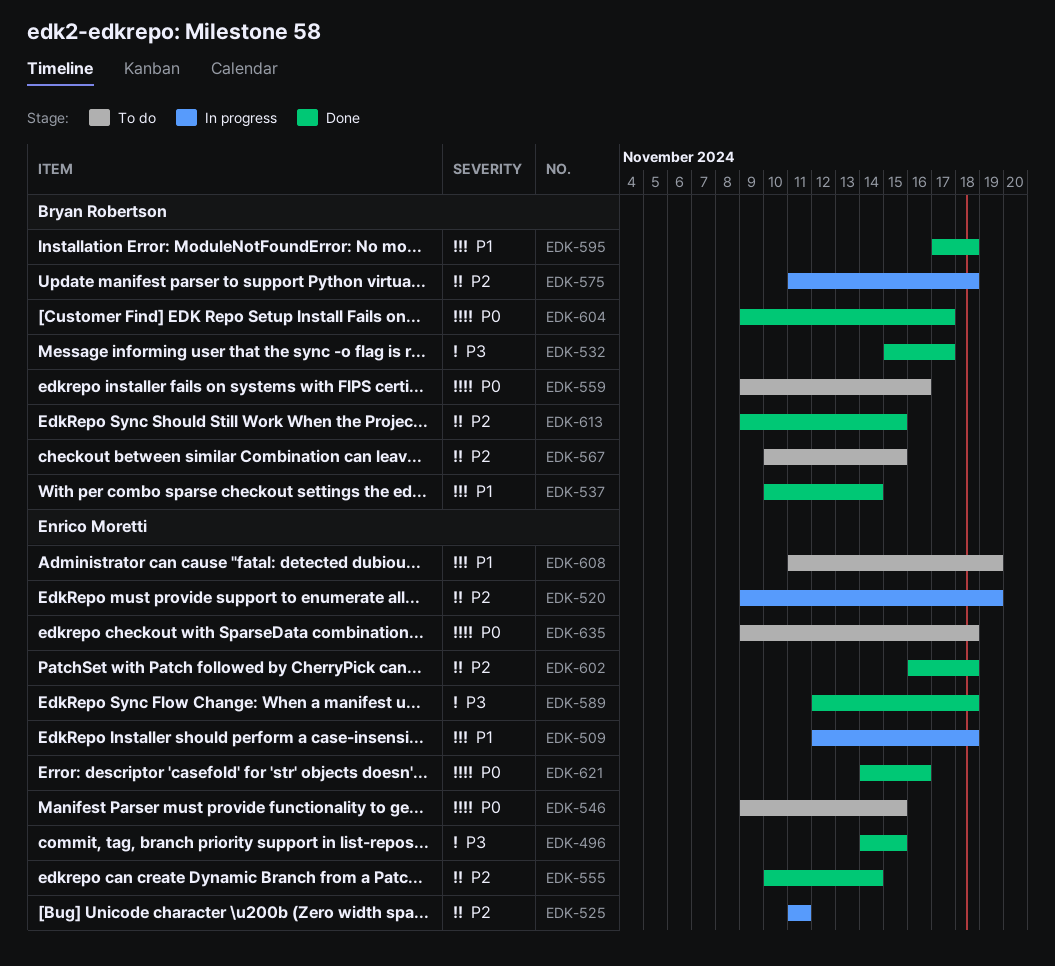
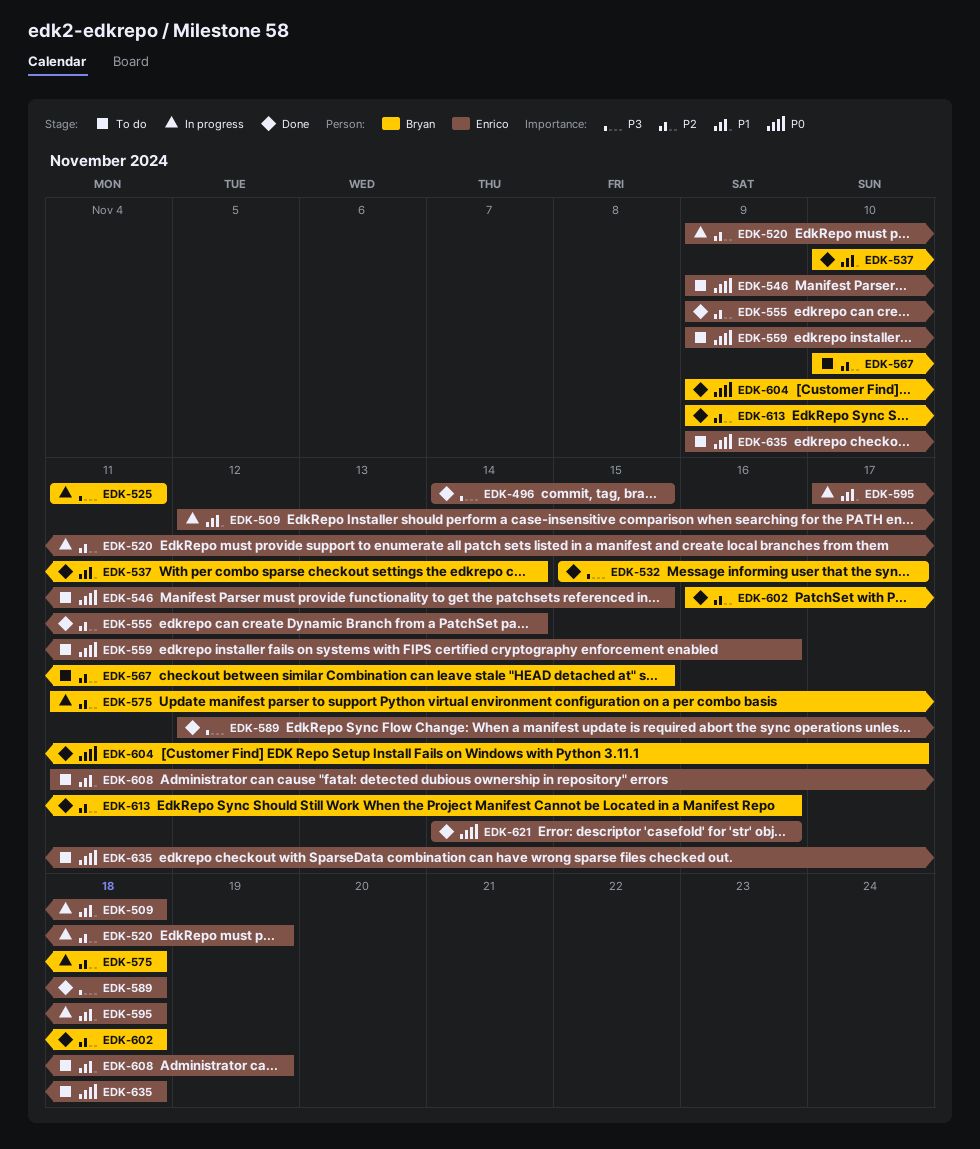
EDK-525, owner: Enrico Moretti -> Bryan Robertson
EDK-525, priority: P2 -> P3
EDK-555, start: Nov 10 -> Nov 9
EDK-559, owner: Bryan Robertson -> Enrico Moretti
EDK-595, status: Done -> In progress
EDK-595, owner: Bryan Robertson -> Enrico Moretti
EDK-602, owner: Enrico Moretti -> Bryan Robertson
EDK-613, due: Nov 15 -> Nov 16

